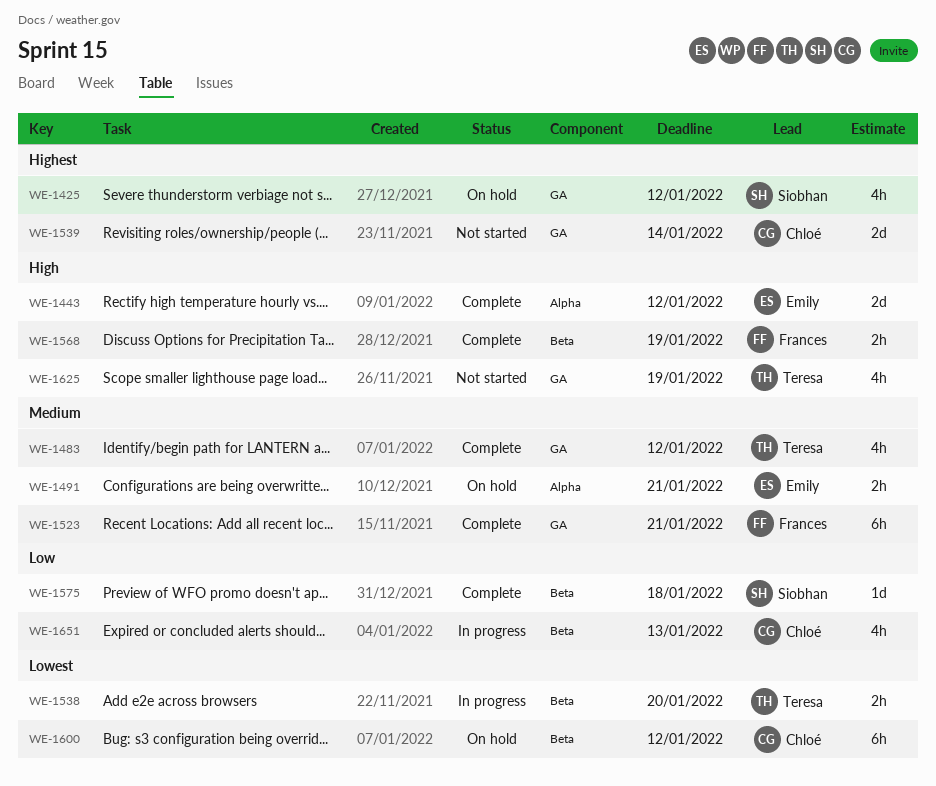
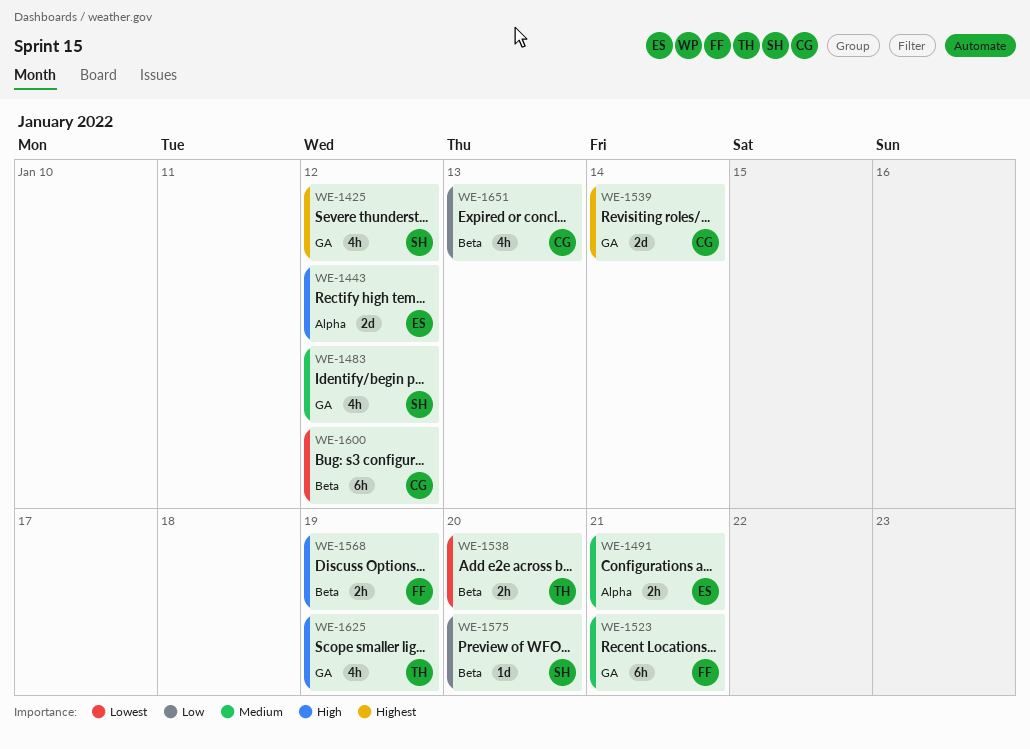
WE-1483, owner: Teresa -> Siobhan
WE-1575, due: Jan 18 -> Jan 20

